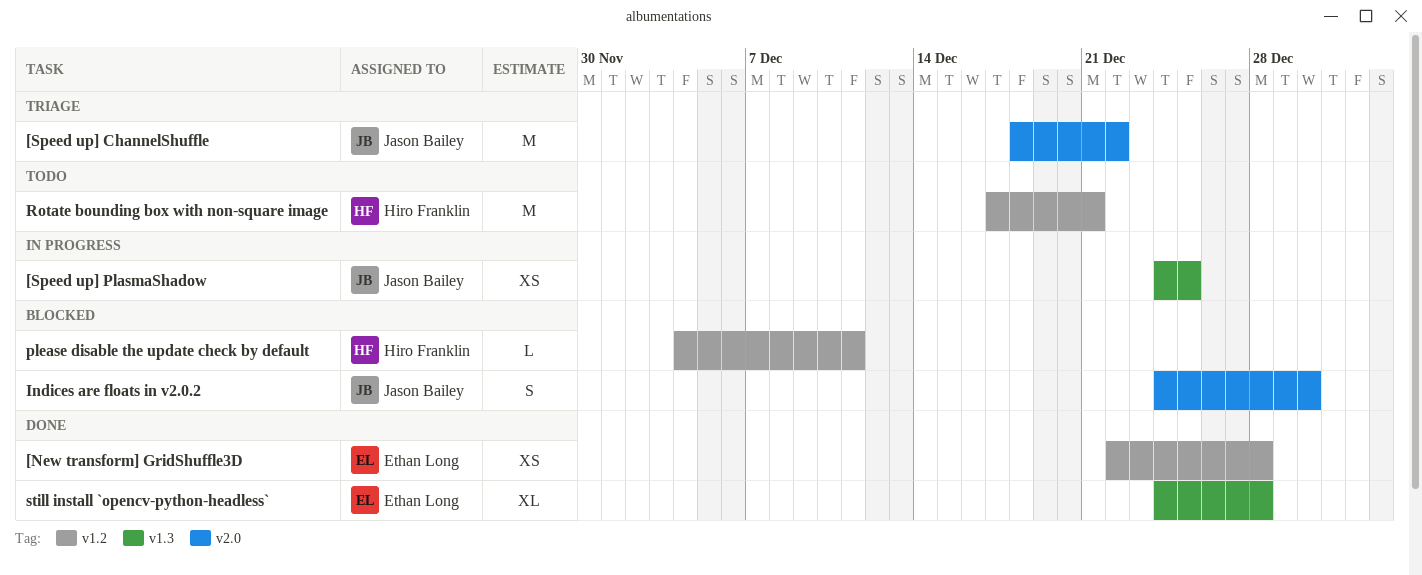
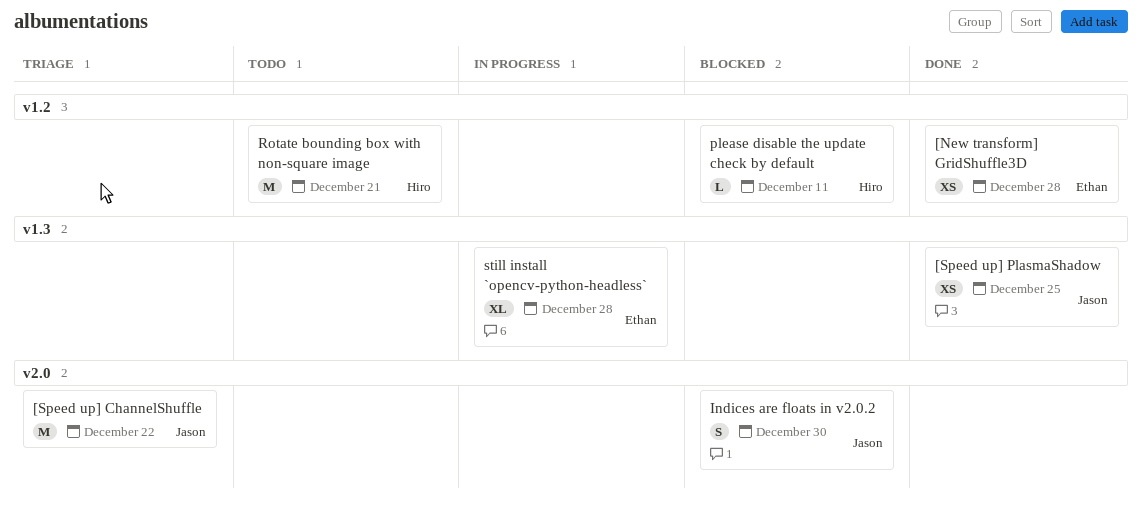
[Speed up] PlasmaShadow, status: In progress -> Done
still install `opencv-python-headless`, status: Done -> In progress

